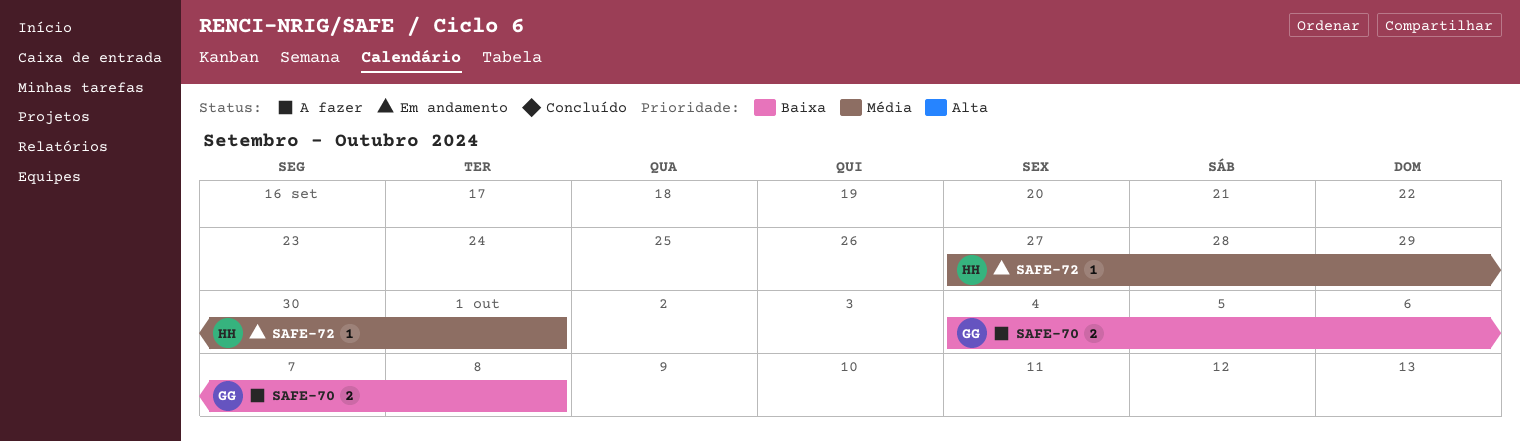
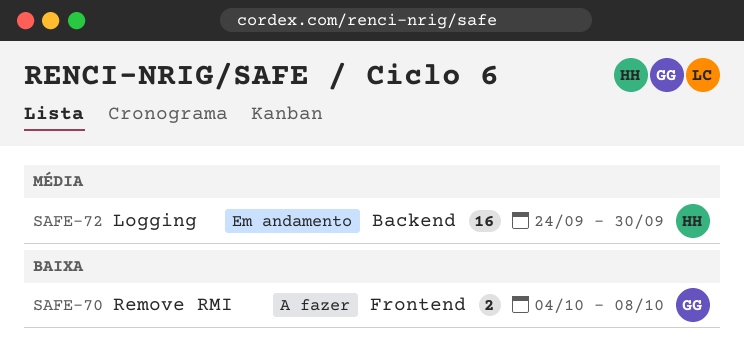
SAFE-72, estimate: 1 -> 16
SAFE-72, start: Sep 27 -> Sep 24
SAFE-72, due: Oct 1 -> Sep 30

